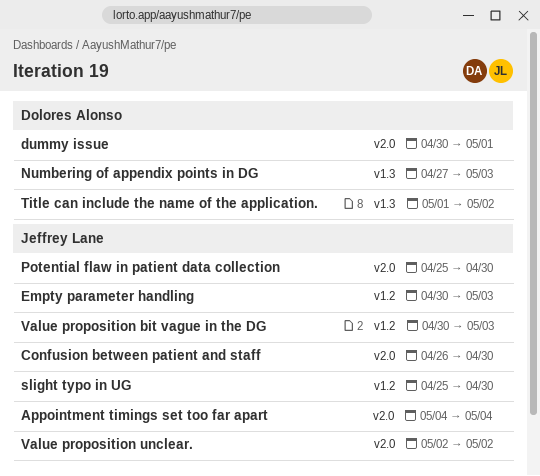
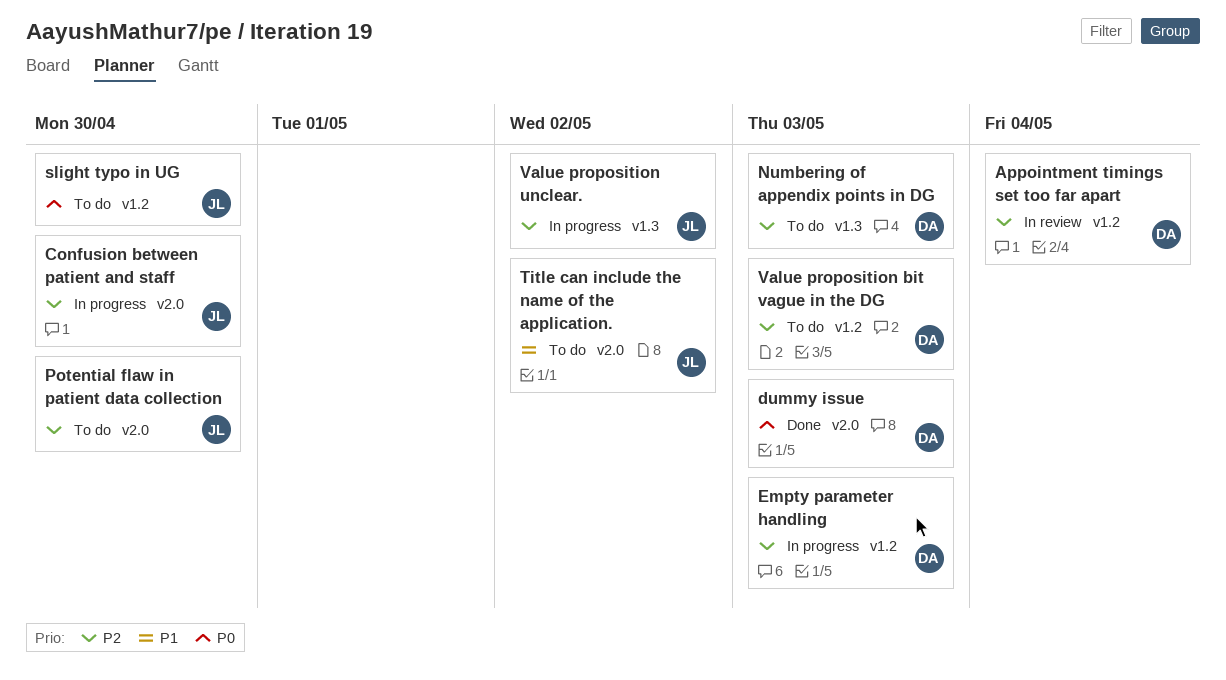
Appointment timings set too far apart, owner: Jeffrey Lane -> Dolores Alonso
Appointment timings set too far apart, label: v2.0 -> v1.2
dummy issue, due: May 1 -> May 3
Empty parameter handling, owner: Jeffrey Lane -> Dolores Alonso
Title can include the name of the application., owner: Dolores Alonso -> Jeffrey Lane
Title can include the name of the application., label: v1.3 -> v2.0
Value proposition bit vague in the DG, owner: Jeffrey Lane -> Dolores Alonso
Value proposition unclear., label: v2.0 -> v1.3

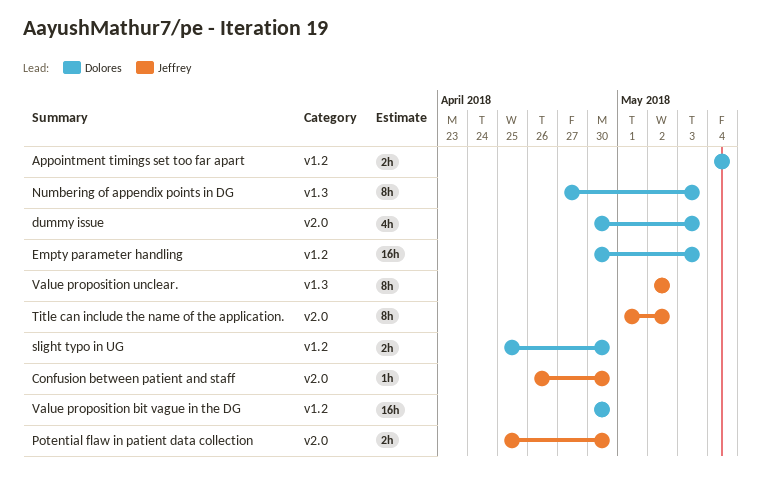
slight typo in UG, owner: Jeffrey -> Dolores
Value proposition bit vague in the DG, due: May 3 -> Apr 30

